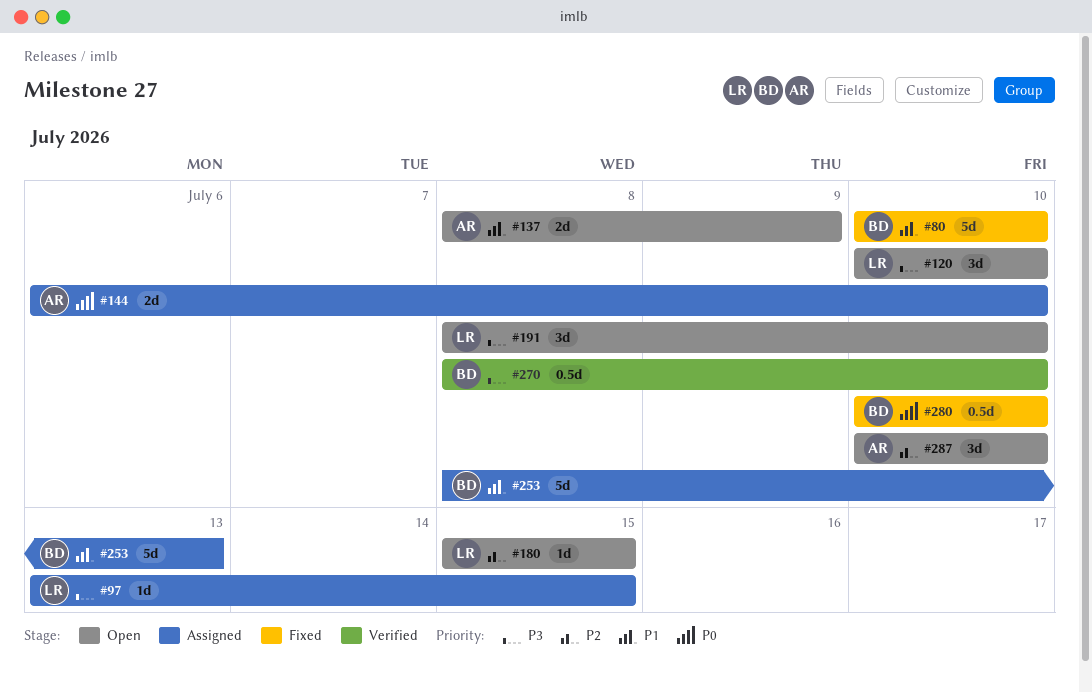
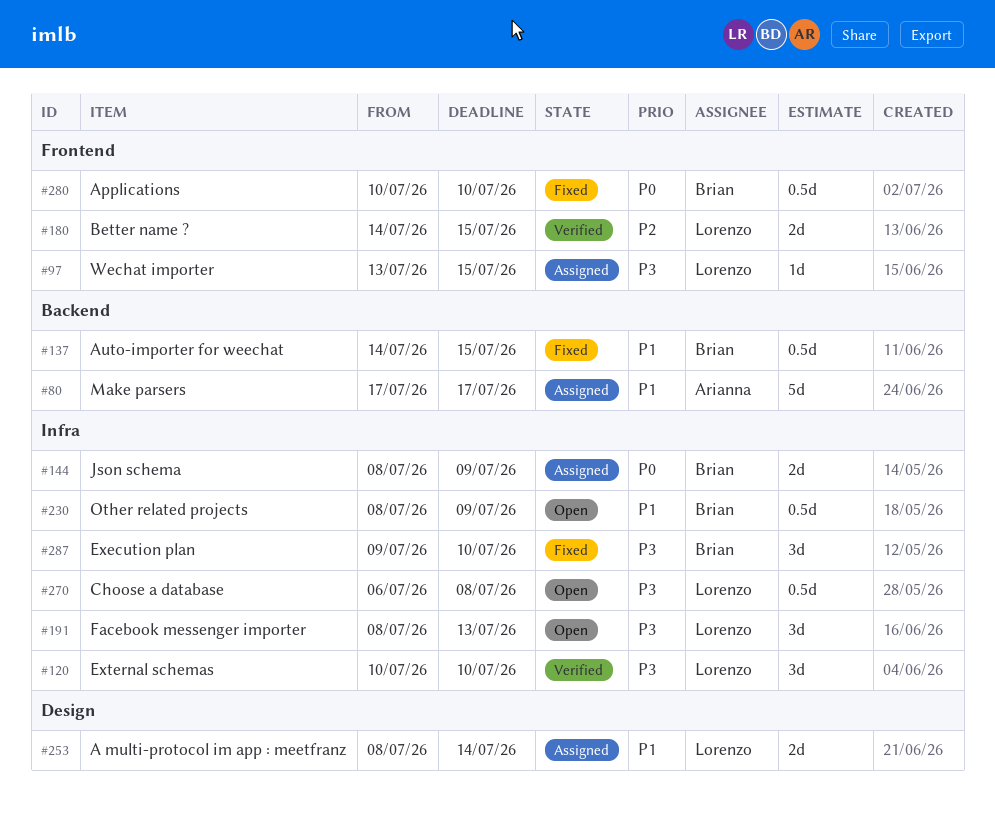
#80, status: Fixed -> Assigned
#80, owner: Brian -> Arianna
#80, start: Jul 10 -> Jul 17
#80, due: Jul 10 -> Jul 17
#120, status: Open -> Verified
#137, status: Open -> Fixed
#137, owner: Arianna -> Brian
#137, estimate: 2d -> 0.5d
#137, start: Jul 8 -> Jul 14
#137, due: Jul 9 -> Jul 15
#144, owner: Arianna -> Brian
#144, start: Jul 6 -> Jul 8
#144, due: Jul 10 -> Jul 9
#180, status: Open -> Verified
#180, estimate: 1d -> 2d
#180, start: Jul 15 -> Jul 14
#191, due: Jul 10 -> Jul 13
#230: none -> present
#253, owner: Brian -> Lorenzo
#253, estimate: 5d -> 2d
#253, due: Jul 13 -> Jul 14
#270, status: Verified -> Open
#270, owner: Brian -> Lorenzo
#270, start: Jul 8 -> Jul 6
#270, due: Jul 10 -> Jul 8
#287, status: Open -> Fixed
#287, owner: Arianna -> Brian
#287, priority: P2 -> P3
#287, start: Jul 10 -> Jul 9

